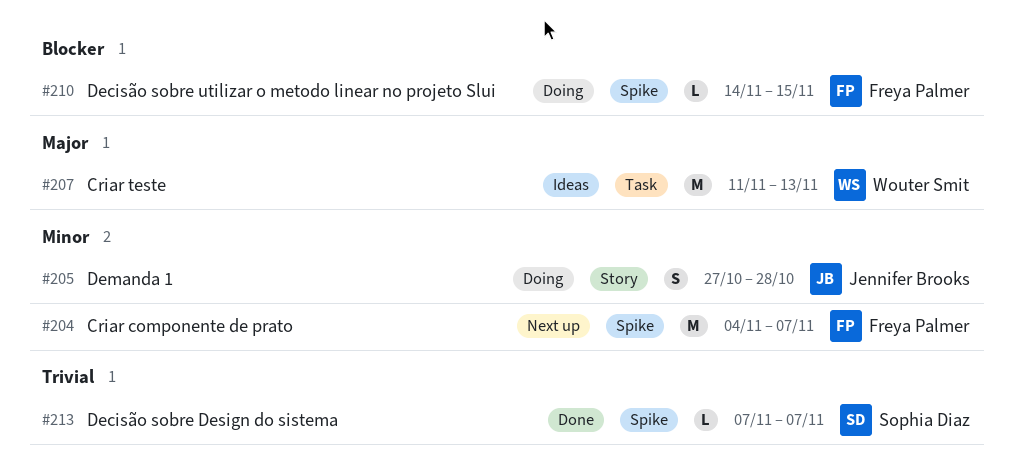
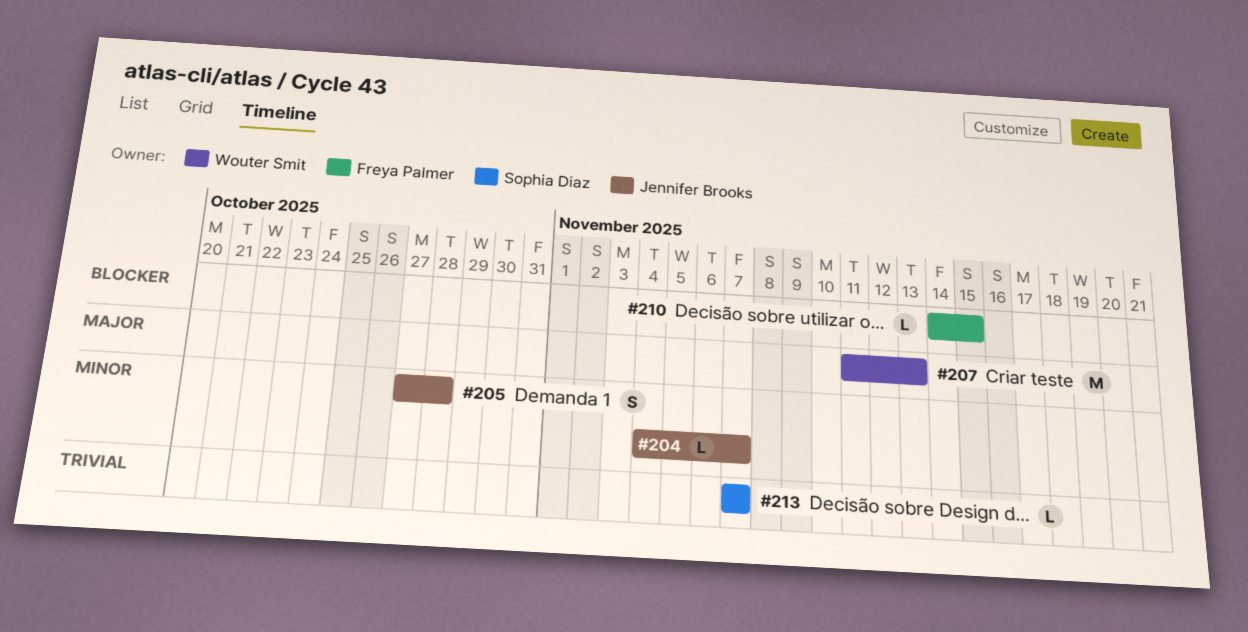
#204, owner: Freya Palmer -> Jennifer Brooks
#204, estimate: M -> L

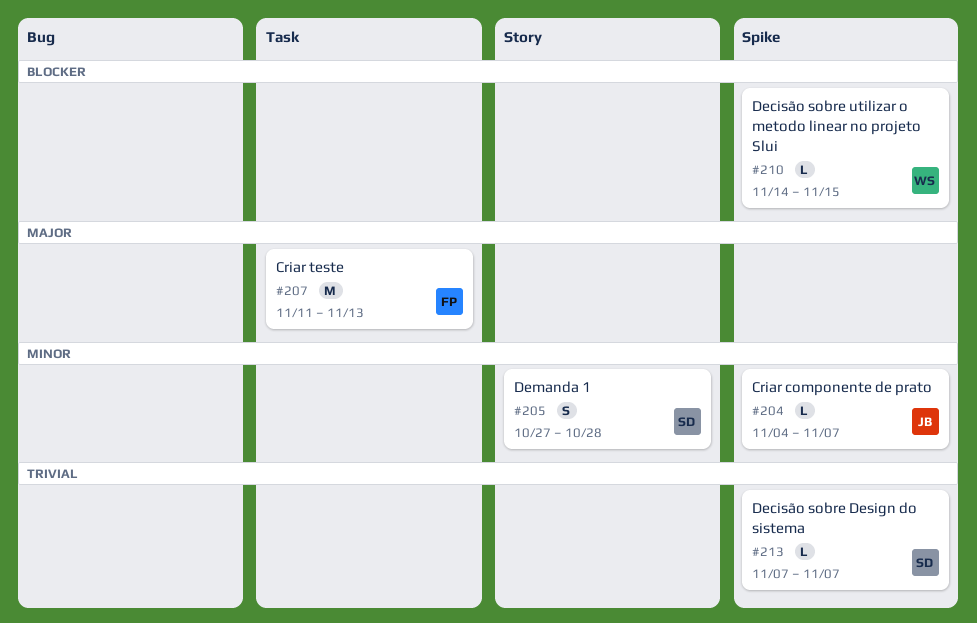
#205, owner: Jennifer Brooks -> Sophia Diaz
#207, owner: Wouter Smit -> Freya Palmer
#210, owner: Freya Palmer -> Wouter Smit

